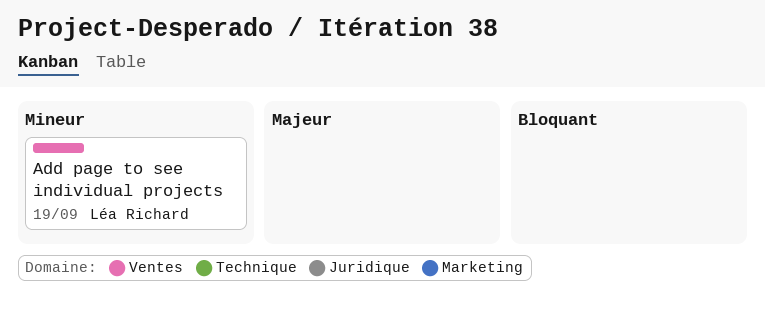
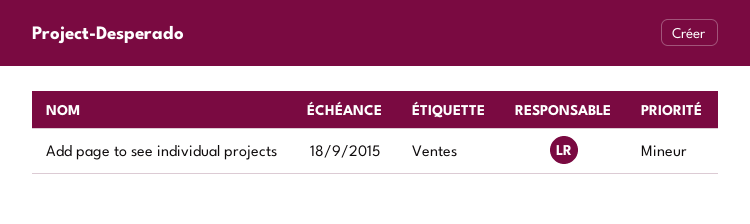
Add page to see individual projects, due: Sep 19 -> Sep 18

